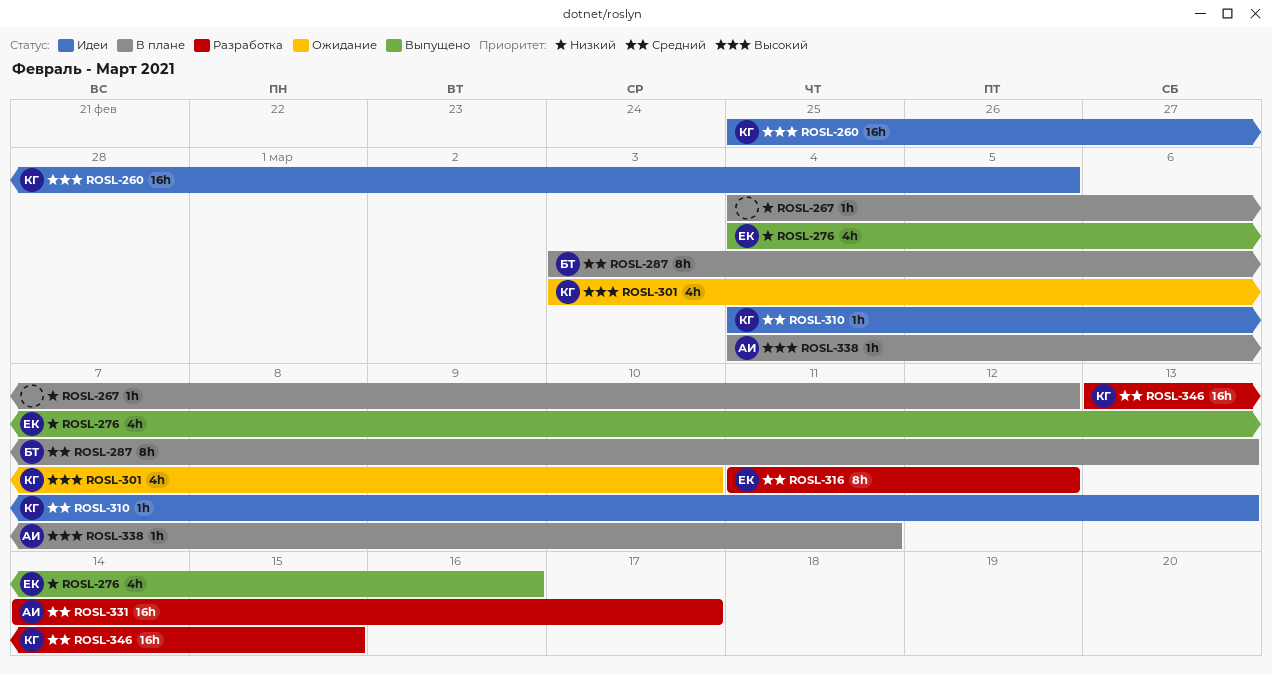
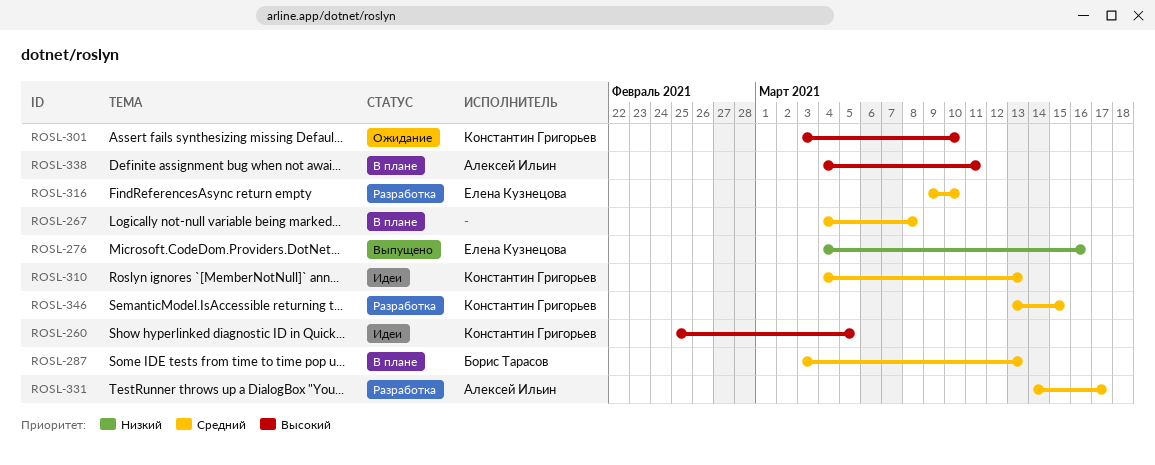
ROSL-267, priority: Низкий -> Средний
ROSL-267, due: Mar 12 -> Mar 8
ROSL-316, start: Mar 11 -> Mar 9
ROSL-316, due: Mar 12 -> Mar 10

